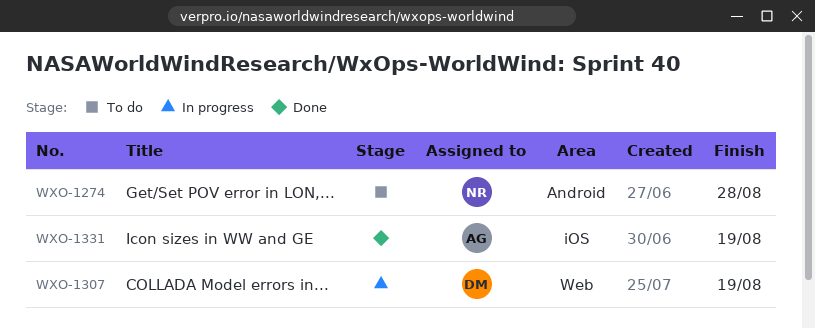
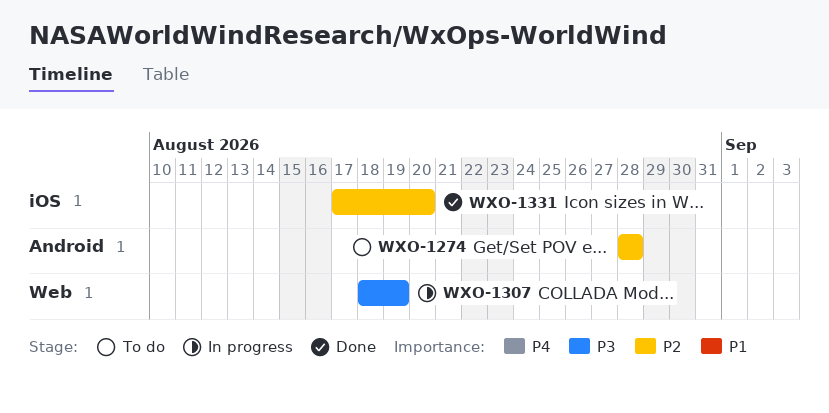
WXO-1331, due: Aug 19 -> Aug 20

